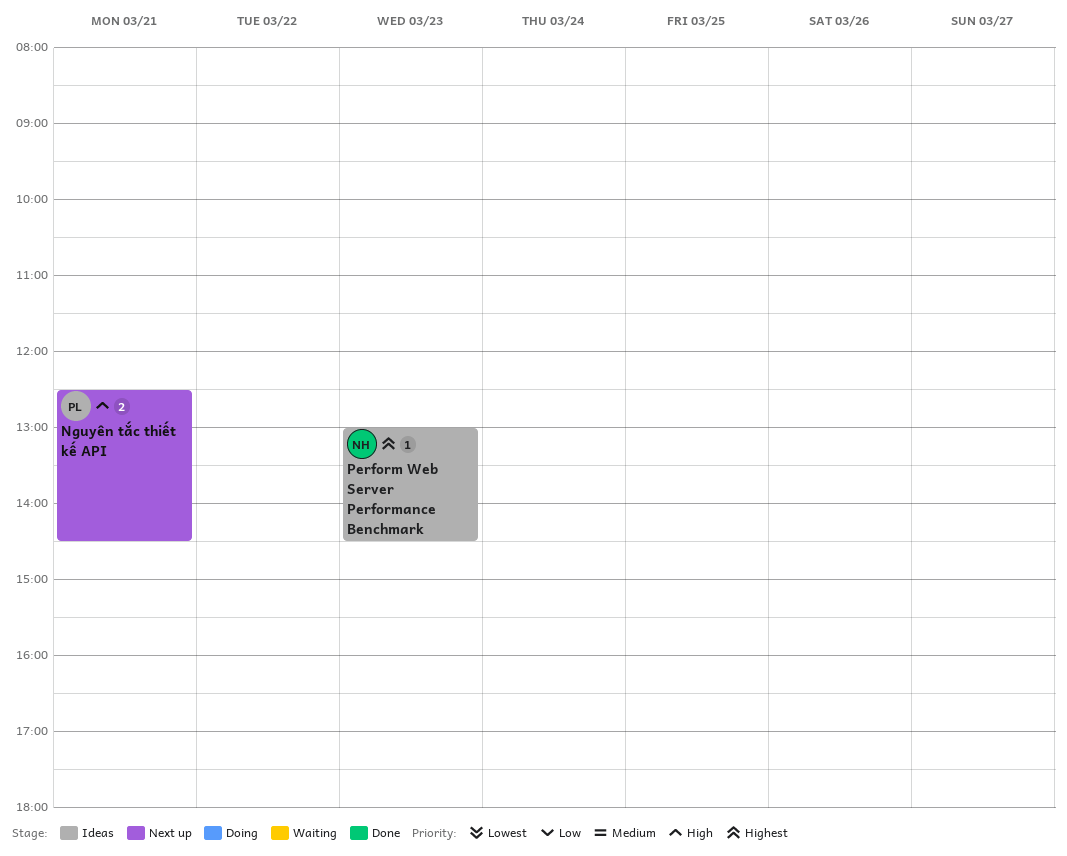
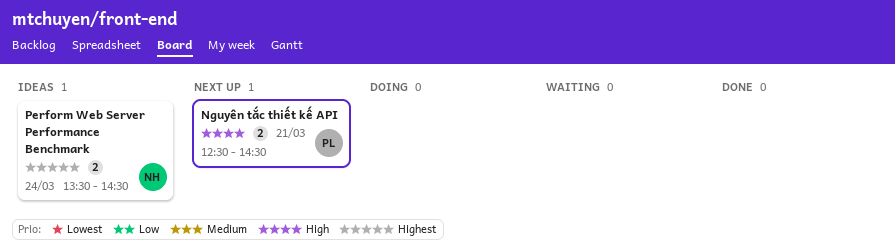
Perform Web Server Performance Benchmark, estimate: 1 -> 2
Perform Web Server Performance Benchmark, day: Mar 23 -> Mar 24
Perform Web Server Performance Benchmark, begins: 13:00 -> 13:30

